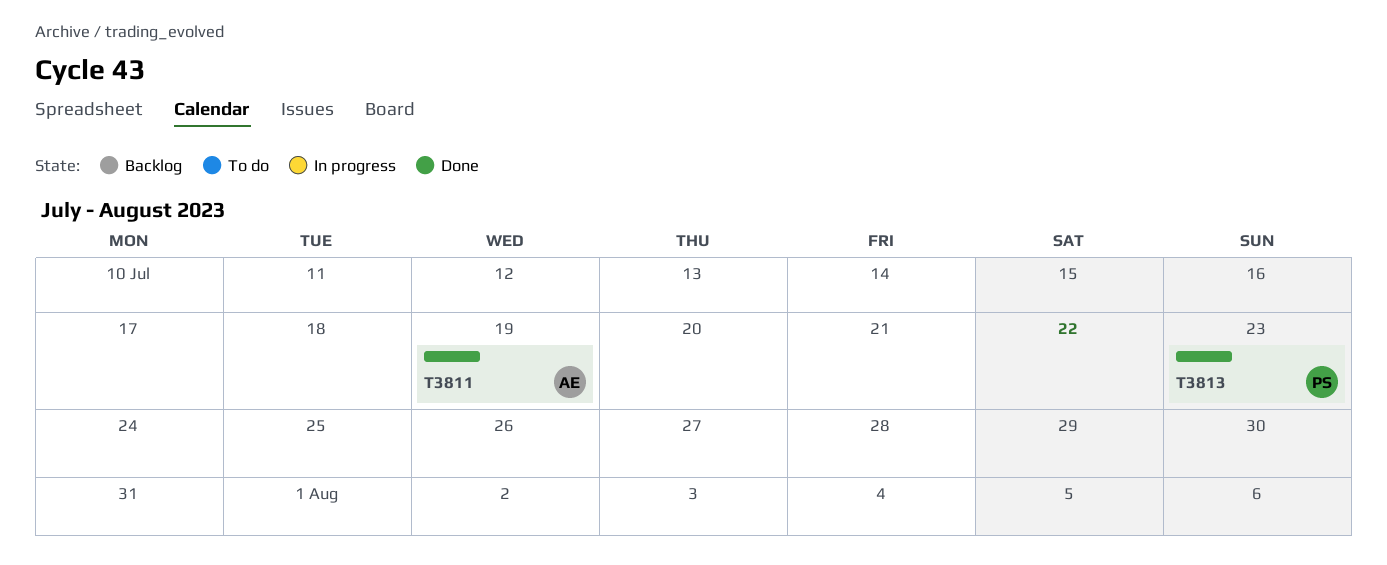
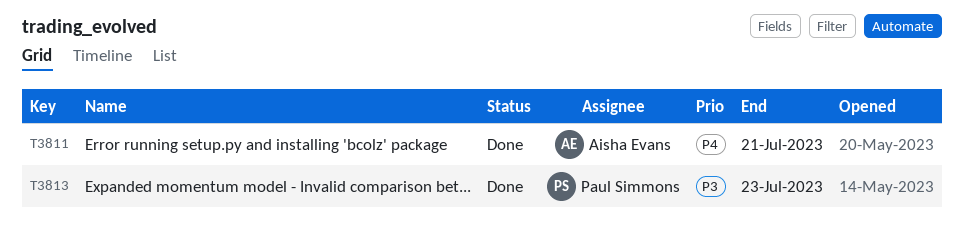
T3811, due: Jul 19 -> Jul 21

